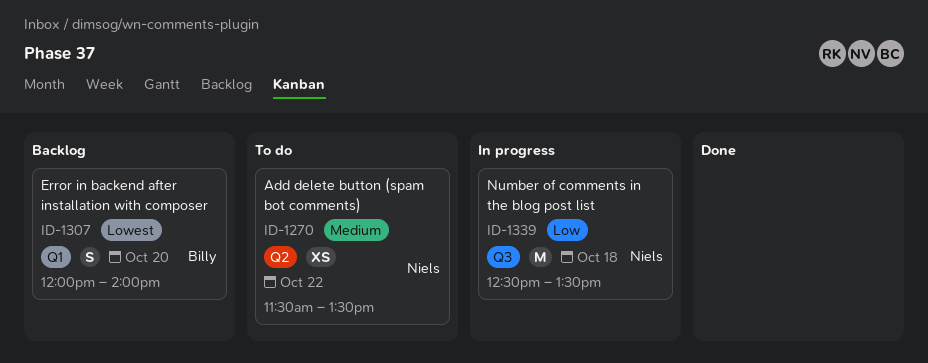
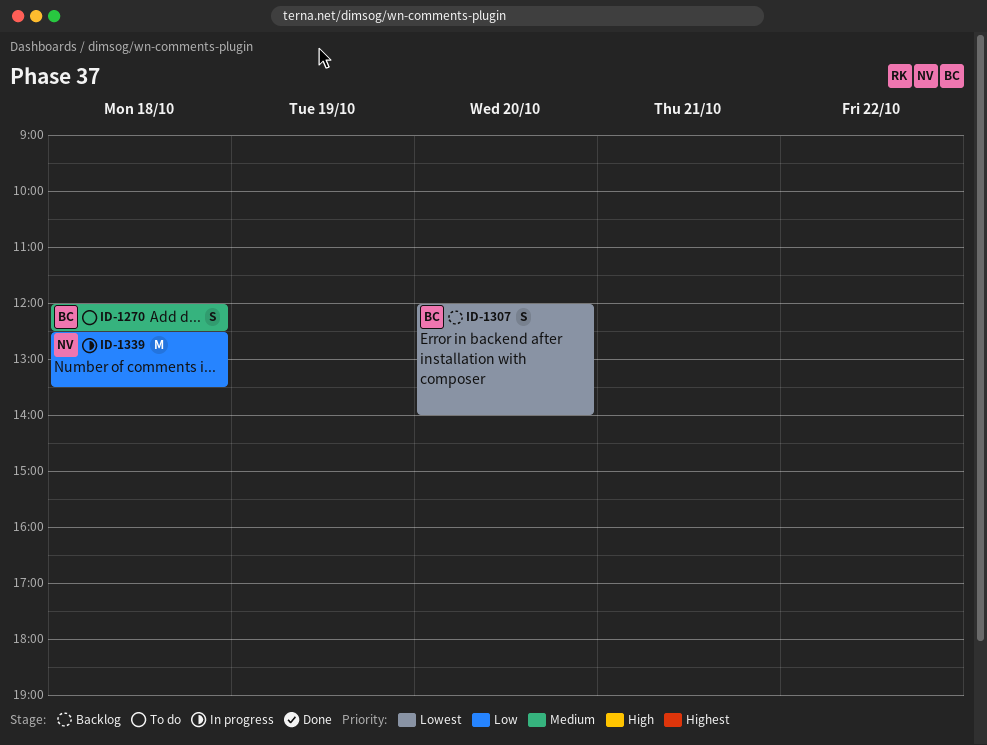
ID-1270, owner: Niels -> Billy
ID-1270, estimate: XS -> S
ID-1270, day: Oct 22 -> Oct 18
ID-1270, begins: 11:30 -> 12:00
ID-1270, ends: 13:30 -> 12:30

